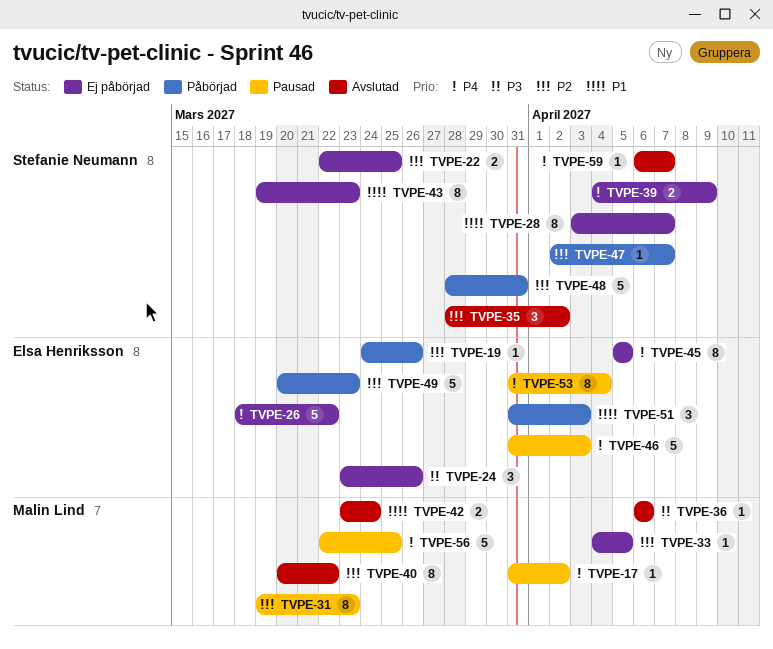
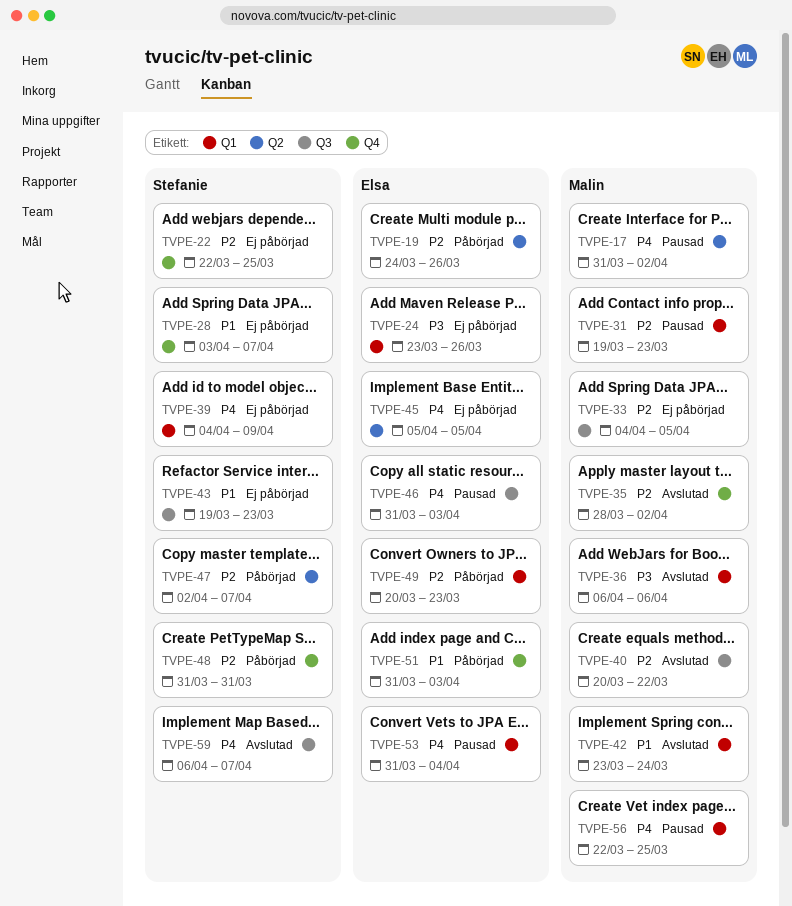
TVPE-26: present -> none
TVPE-35, owner: Stefanie Neumann -> Malin Lind
TVPE-48, start: Mar 28 -> Mar 31

